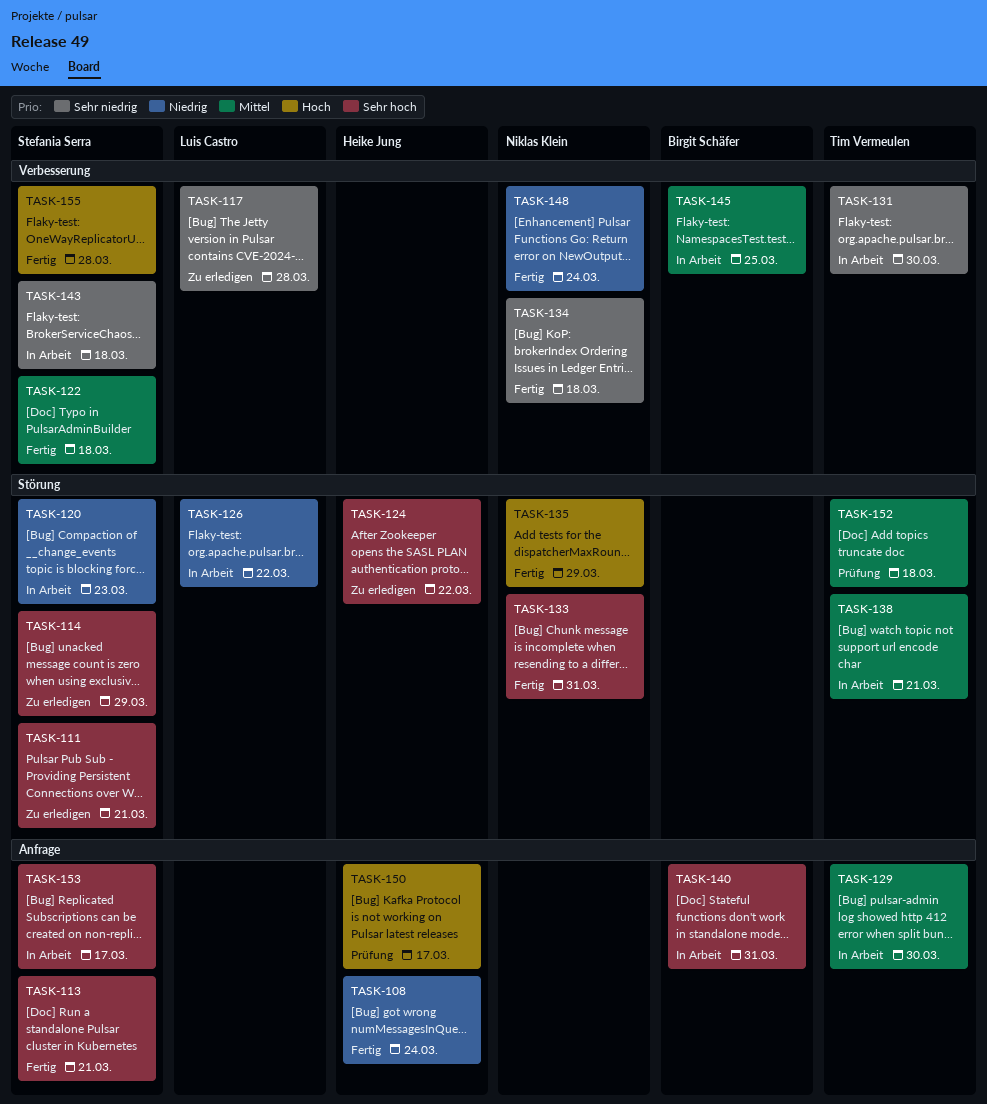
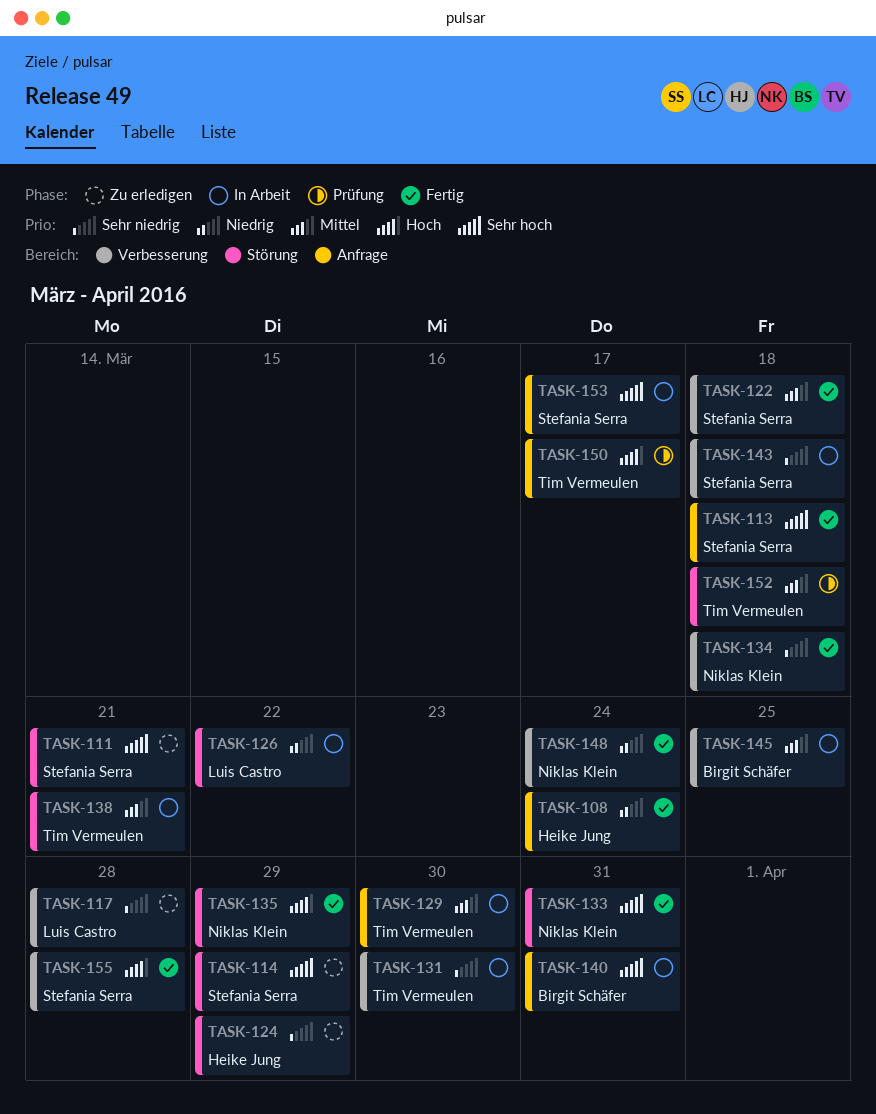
TASK-113, due: Mar 21 -> Mar 18
TASK-120: present -> none
TASK-124, priority: Sehr hoch -> Sehr niedrig
TASK-124, due: Mar 22 -> Mar 29
TASK-150, owner: Heike Jung -> Tim Vermeulen

